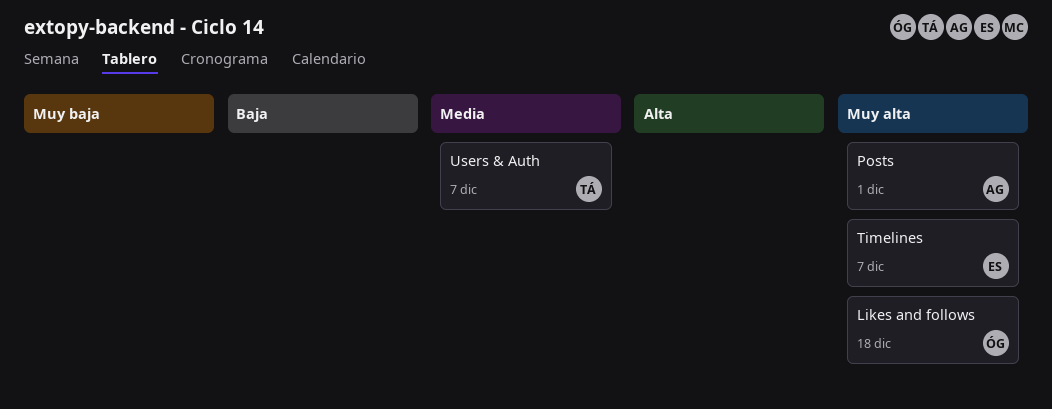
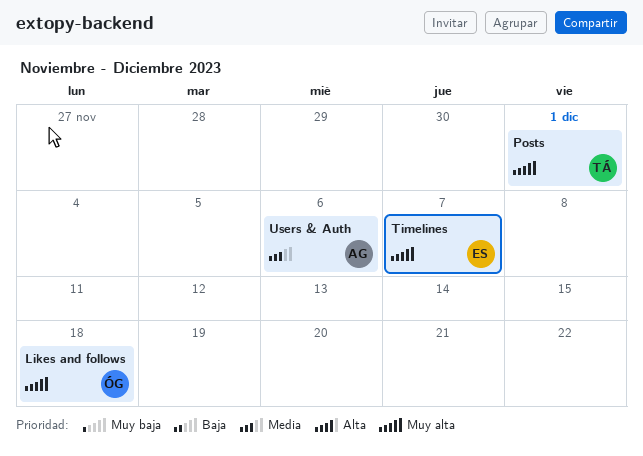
Posts, owner: AG -> TÁ
Users & Auth, owner: TÁ -> AG
Users & Auth, due: Dec 7 -> Dec 6

